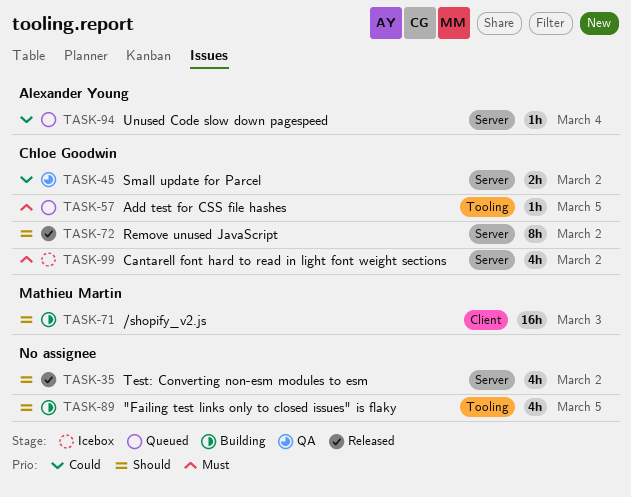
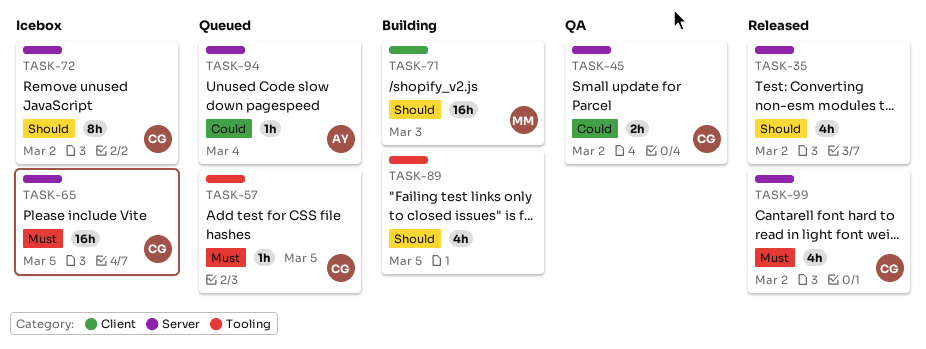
TASK-65: none -> present
TASK-72, status: Released -> Icebox
TASK-99, status: Icebox -> Released

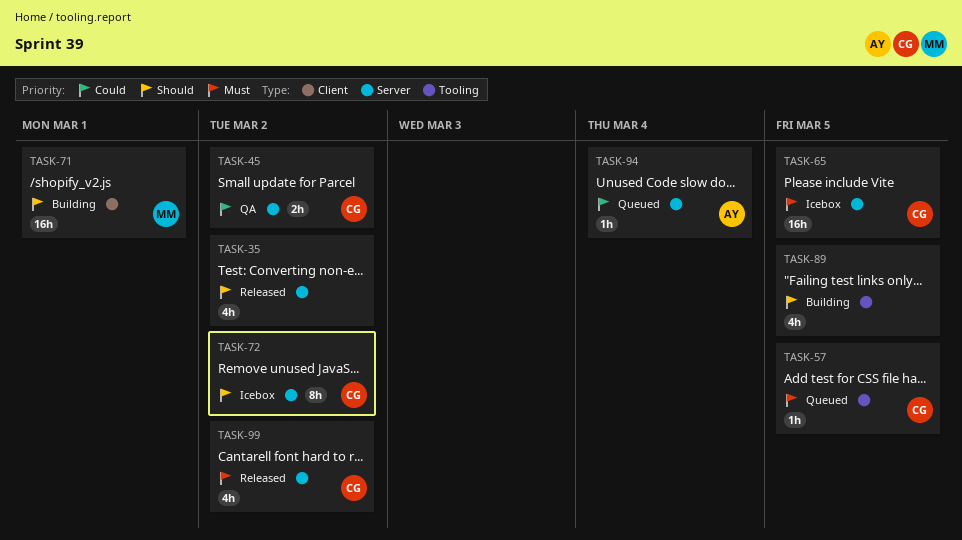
TASK-71, due: Mar 3 -> Mar 1

